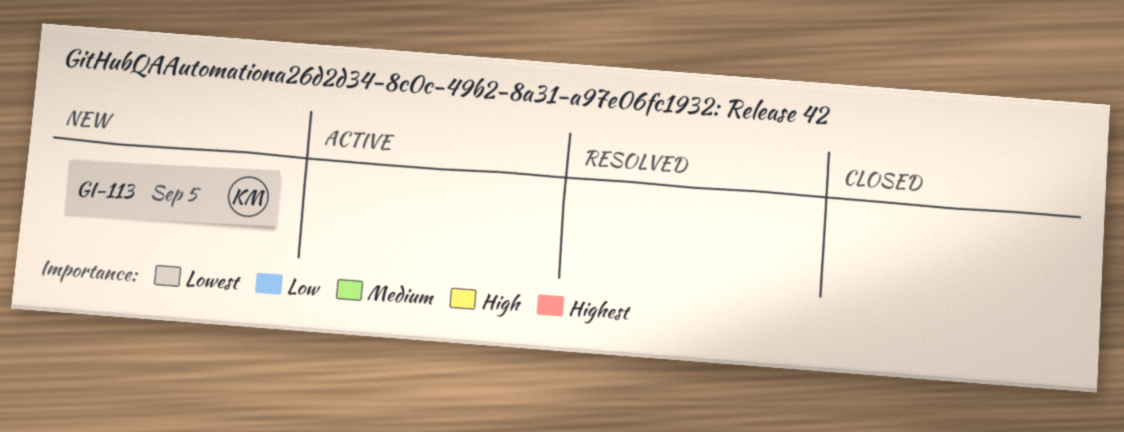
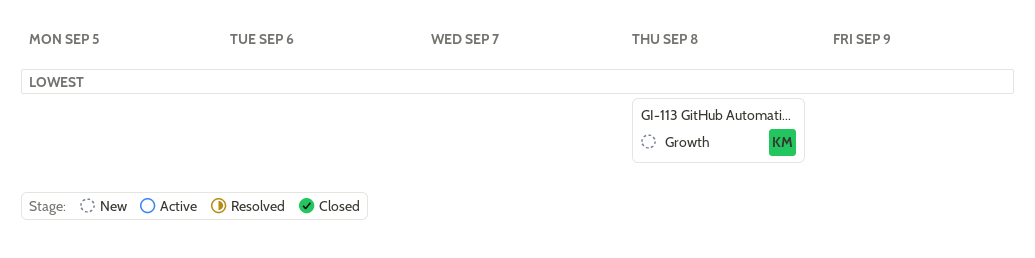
GI-113, due: Sep 5 -> Sep 8

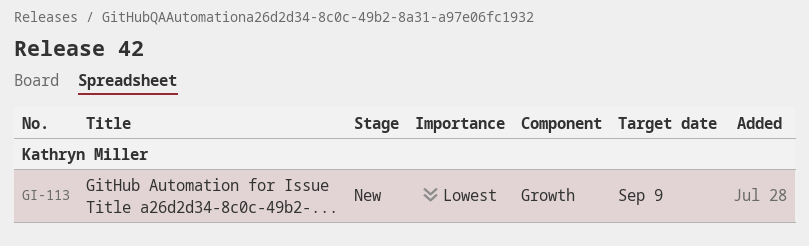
GI-113, due: Sep 8 -> Sep 9

